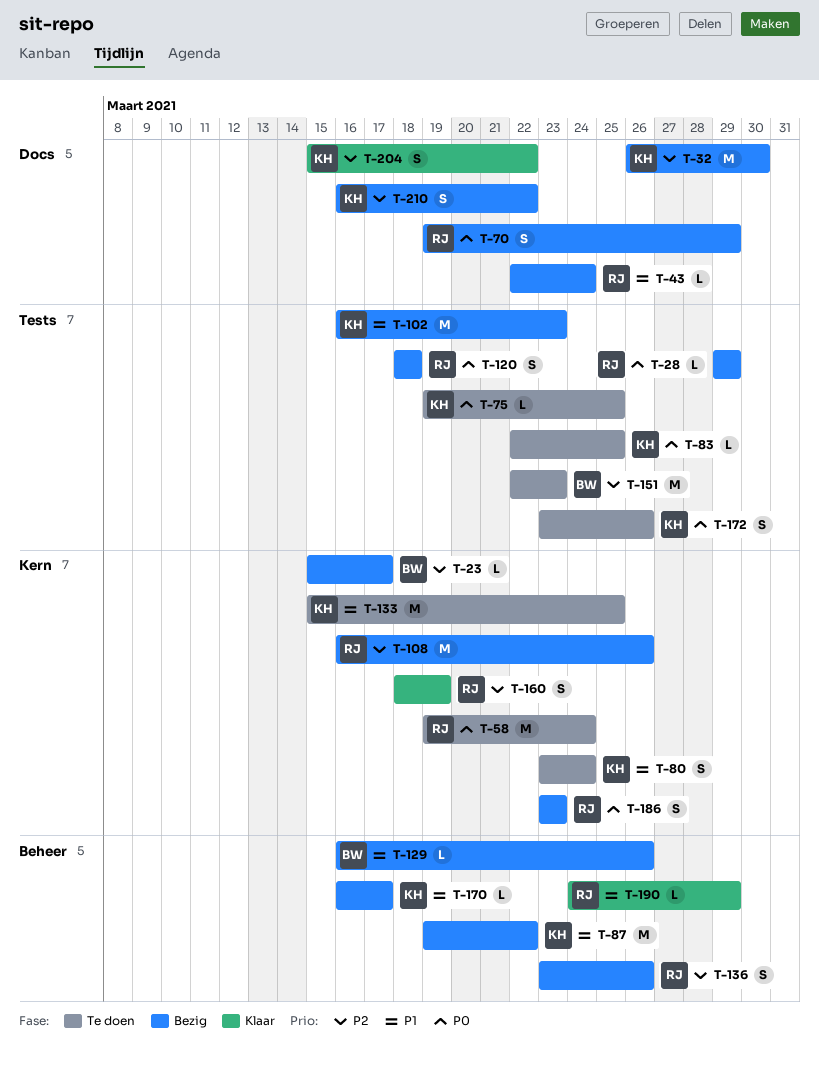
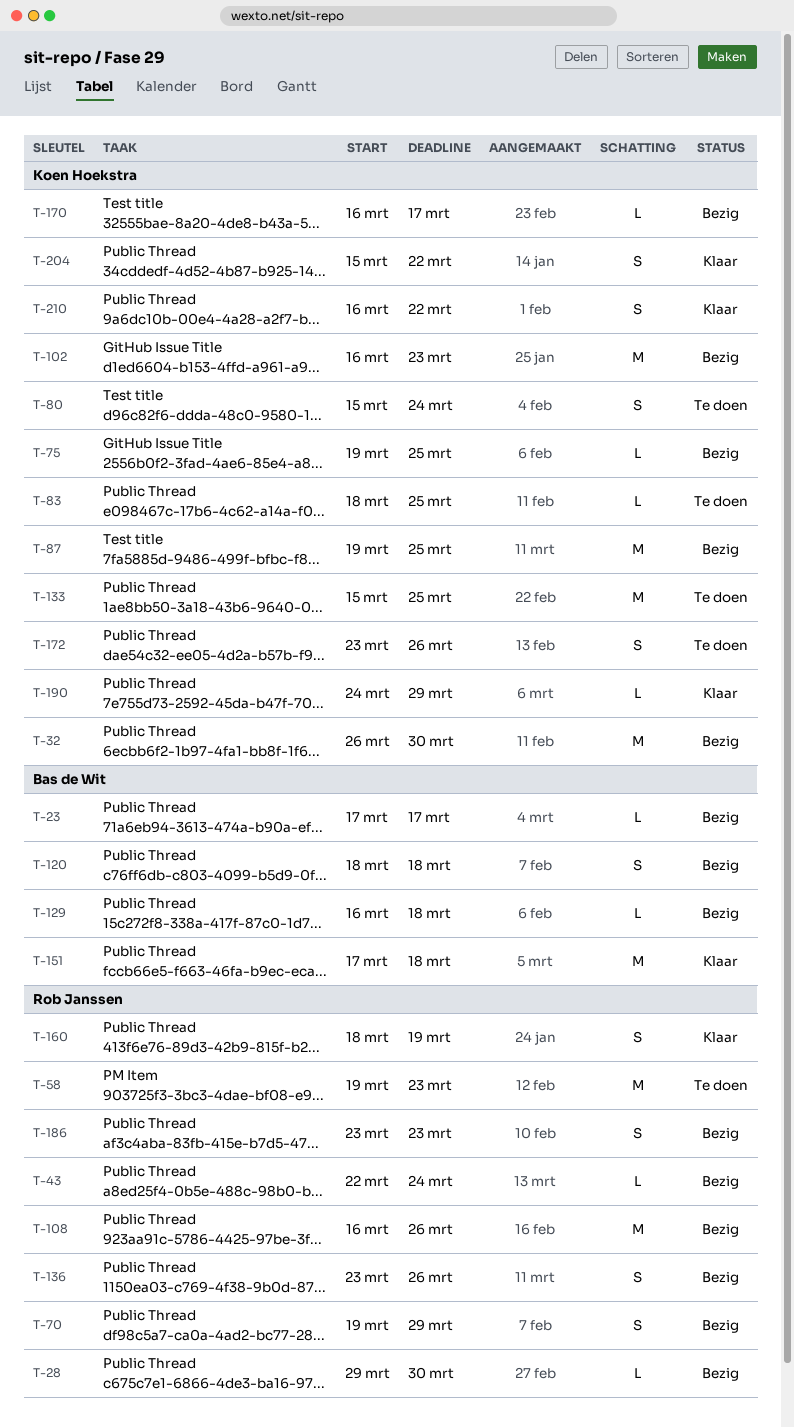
T-23, start: Mar 15 -> Mar 17
T-28, due: Mar 29 -> Mar 30
T-58, due: Mar 24 -> Mar 23
T-75, status: Te doen -> Bezig
T-80, start: Mar 23 -> Mar 15
T-83, start: Mar 22 -> Mar 18
T-87, due: Mar 22 -> Mar 25
T-120, owner: Rob Janssen -> Bas de Wit
T-129, due: Mar 26 -> Mar 18
T-151, status: Te doen -> Klaar
T-151, start: Mar 22 -> Mar 17
T-151, due: Mar 23 -> Mar 18
T-190, owner: Rob Janssen -> Koen Hoekstra
T-210, status: Bezig -> Klaar

